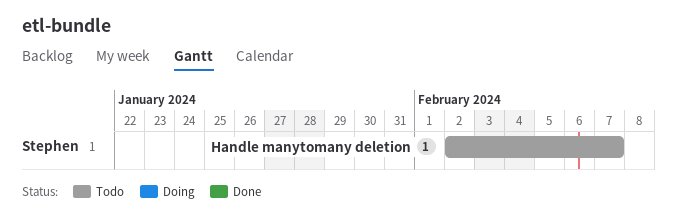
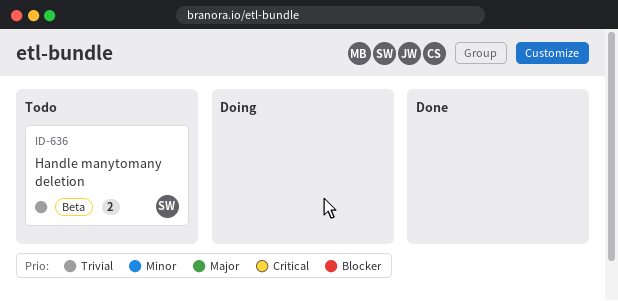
Handle manytomany deletion, estimate: 1 -> 2

